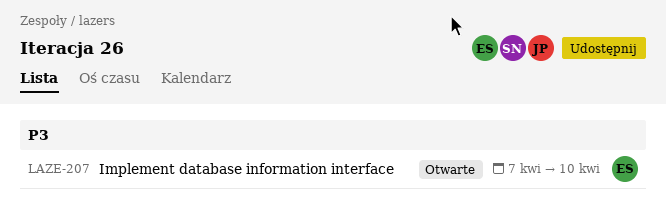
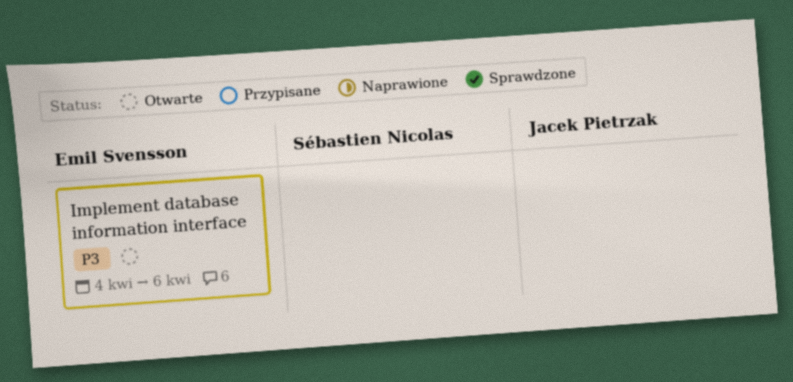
Implement database information interface, start: Apr 7 -> Apr 4
Implement database information interface, due: Apr 10 -> Apr 6

